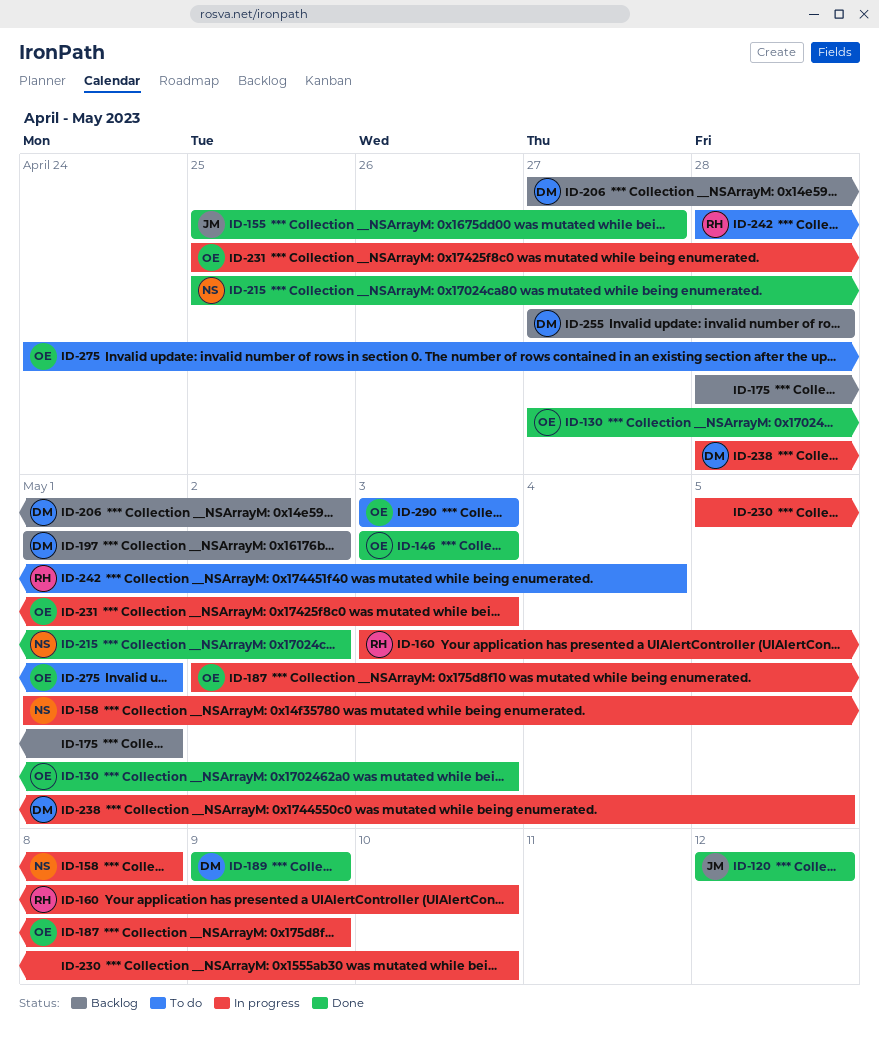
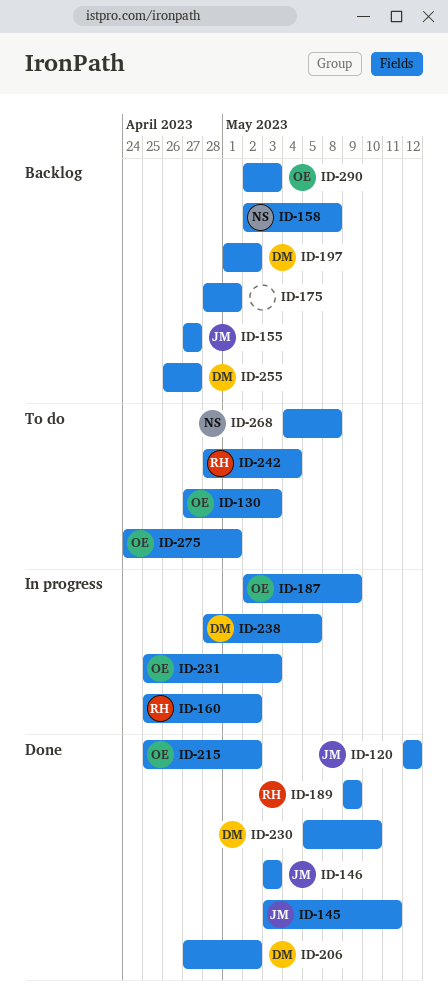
ID-130, status: Done -> To do
ID-145: none -> present
ID-146, owner: OE -> JM
ID-155, status: Done -> Backlog
ID-155, start: Apr 25 -> Apr 27
ID-158, status: In progress -> Backlog
ID-158, start: May 1 -> May 2
ID-160, start: May 3 -> Apr 25
ID-160, due: May 10 -> May 2
ID-189, owner: DM -> RH
ID-206, status: Backlog -> Done
ID-215, owner: NS -> OE
ID-230, status: In progress -> Done
ID-230, owner: none -> DM
ID-255, start: Apr 27 -> Apr 26
ID-255, due: Apr 28 -> Apr 27
ID-268: none -> present
ID-290, status: To do -> Backlog
ID-290, start: May 3 -> May 2

